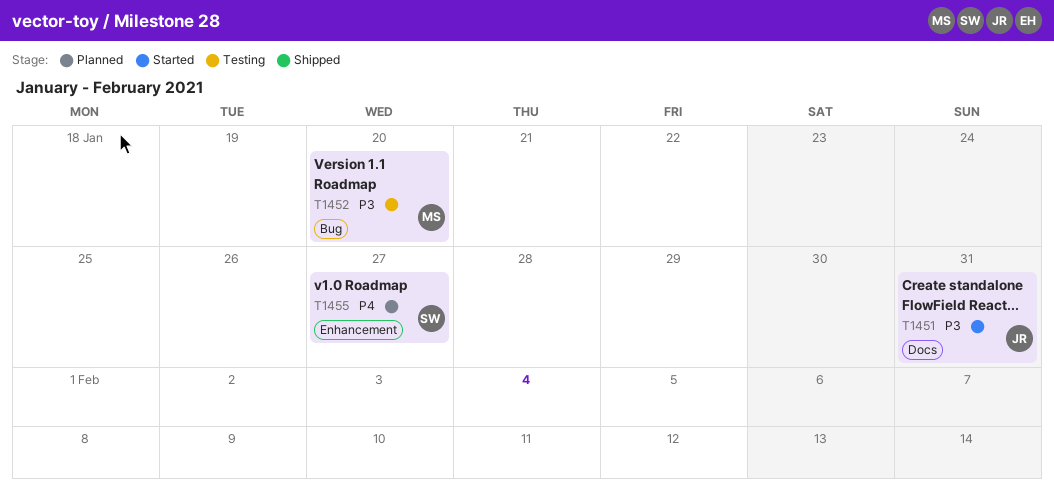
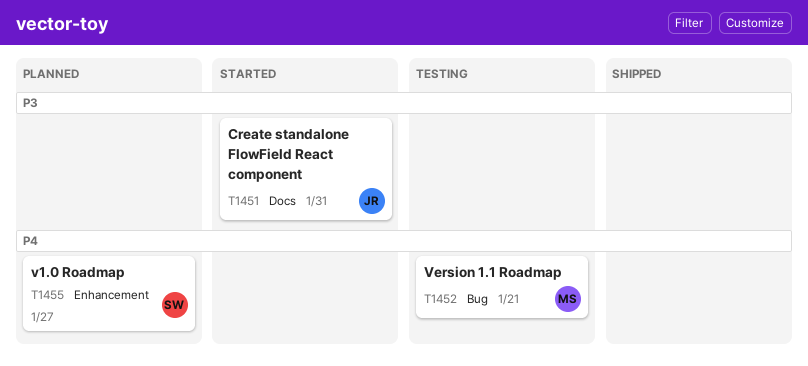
T1452, priority: P3 -> P4
T1452, due: Jan 20 -> Jan 21

